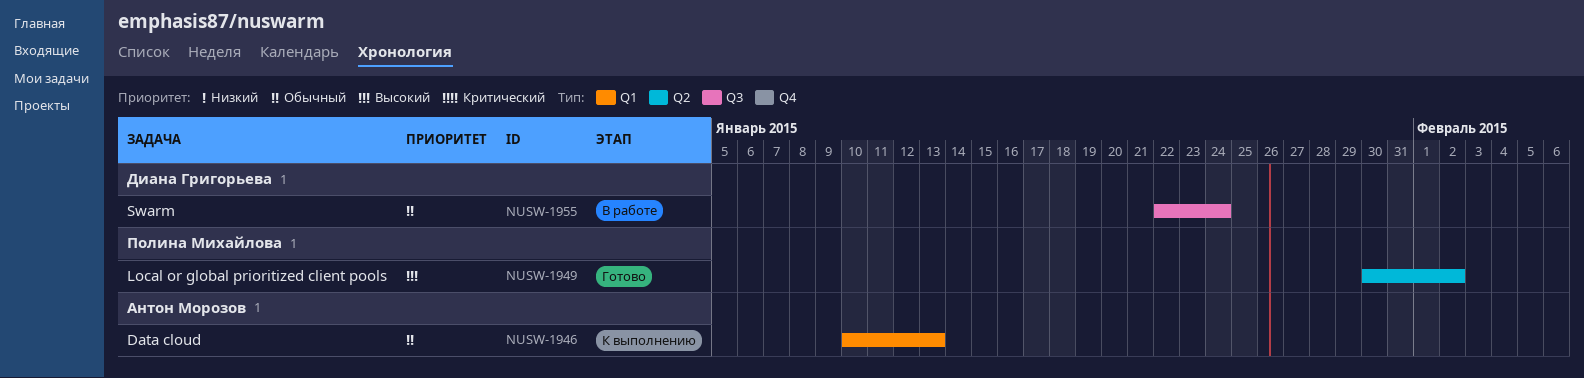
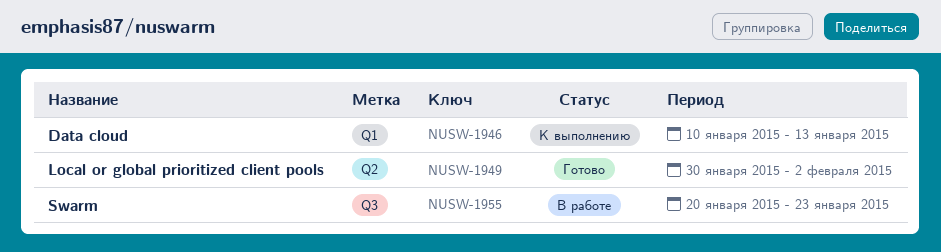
NUSW-1955, start: Jan 22 -> Jan 20
NUSW-1955, due: Jan 24 -> Jan 23

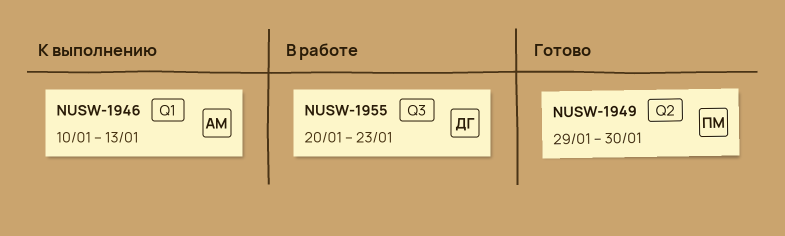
NUSW-1949, start: Jan 30 -> Jan 29
NUSW-1949, due: Feb 2 -> Jan 30

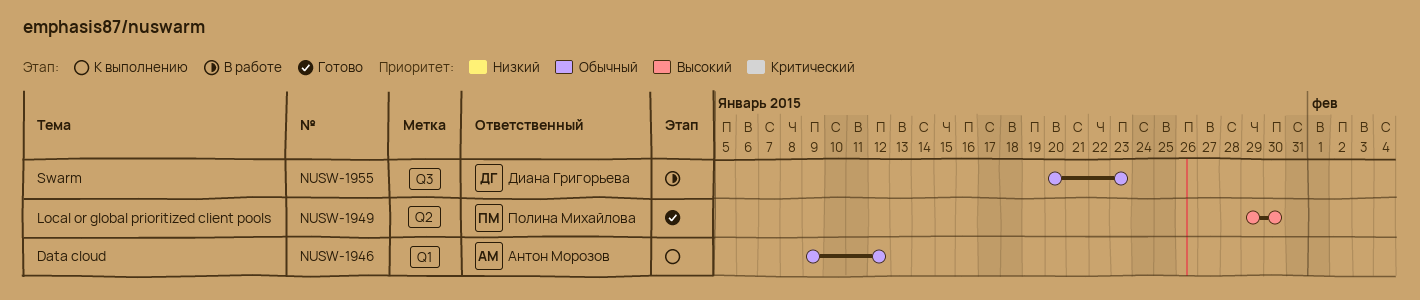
NUSW-1946, start: Jan 10 -> Jan 9
NUSW-1946, due: Jan 13 -> Jan 12

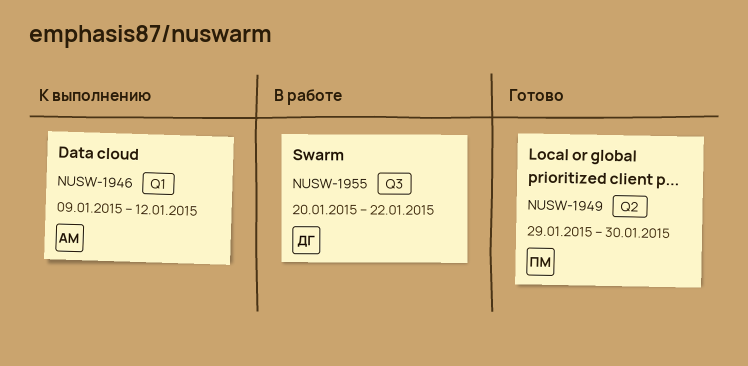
NUSW-1955, due: Jan 23 -> Jan 22

